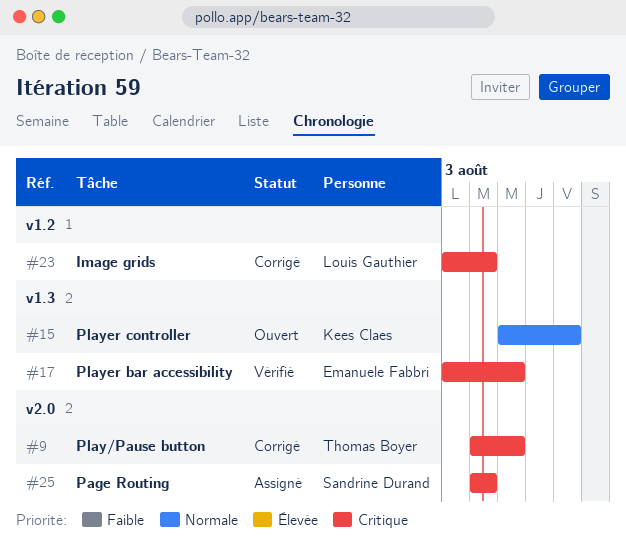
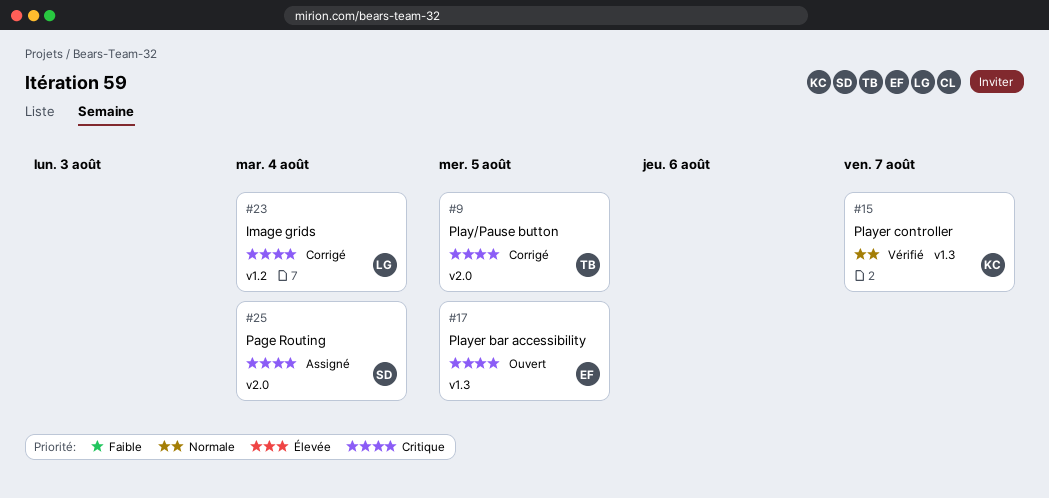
#15, status: Ouvert -> Vérifié
#17, status: Vérifié -> Ouvert

